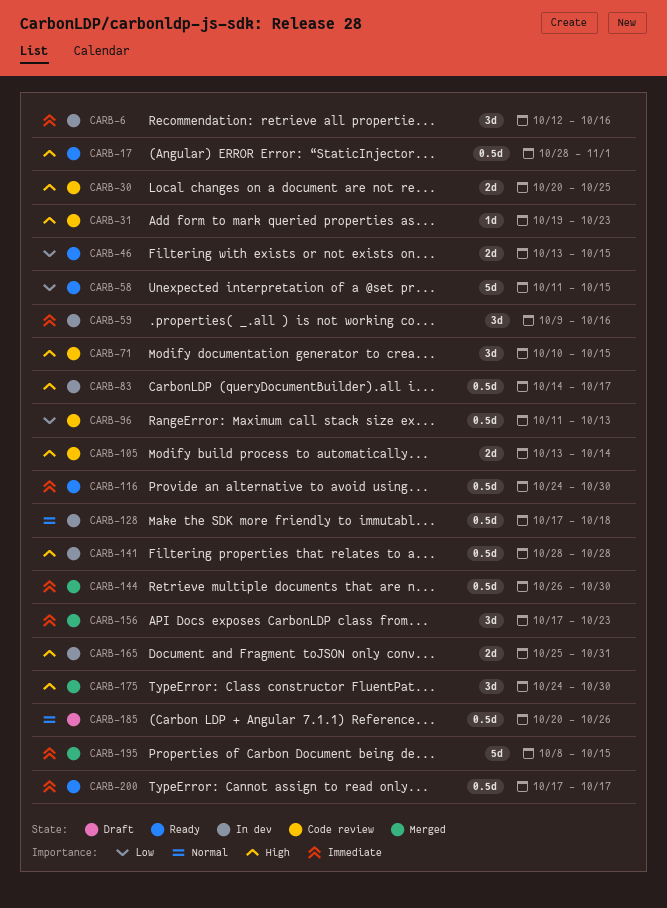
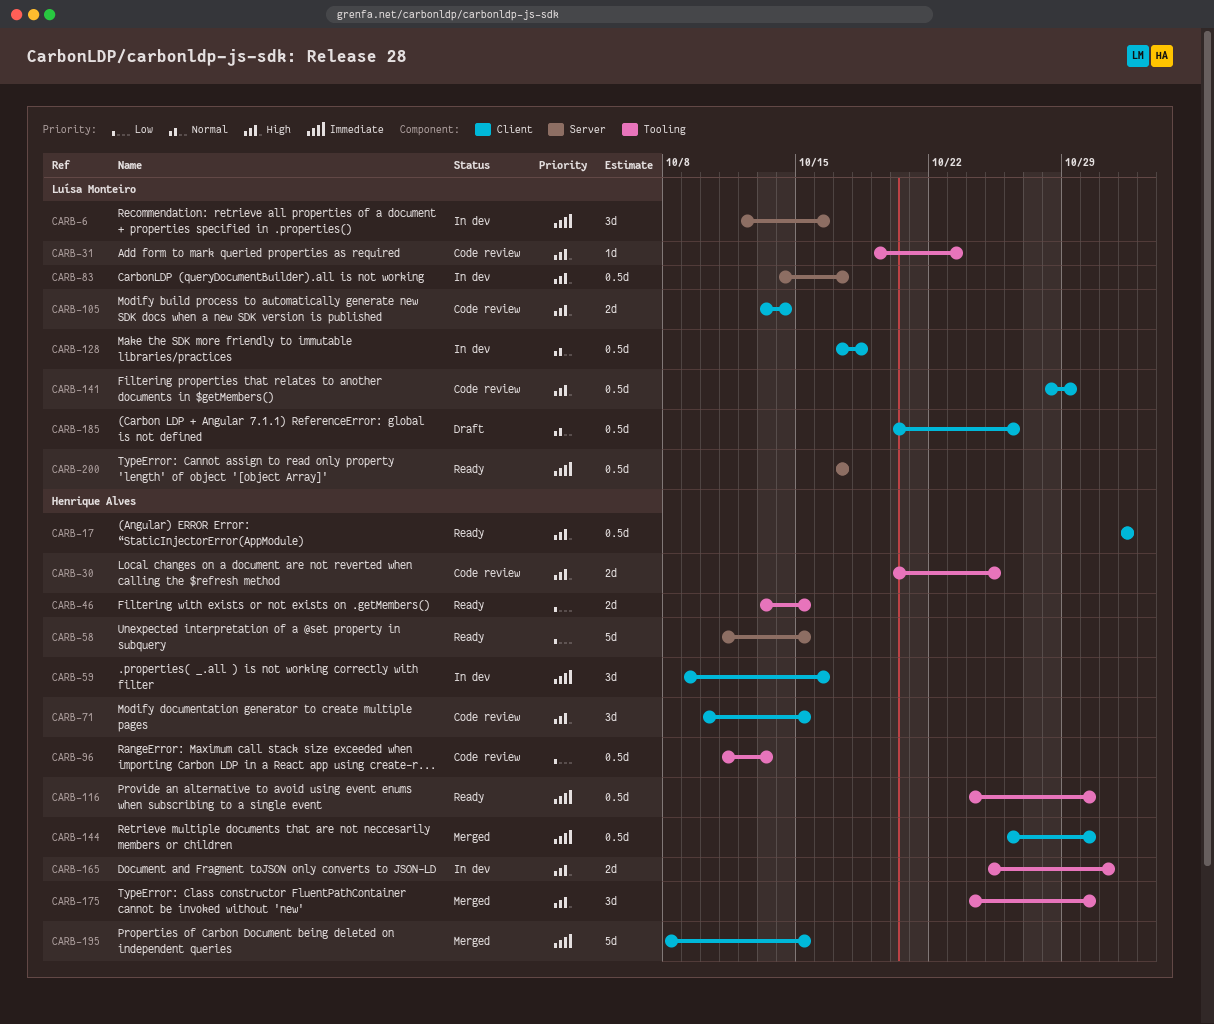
CARB-17, start: Oct 28 -> Nov 1
CARB-141, status: In dev -> Code review
CARB-141, due: Oct 28 -> Oct 29
CARB-156: present -> none

